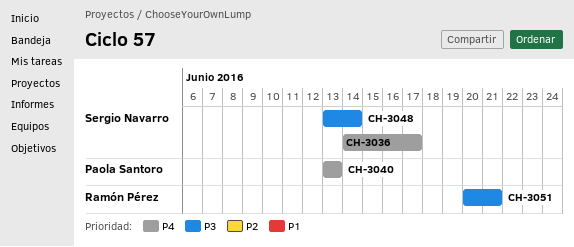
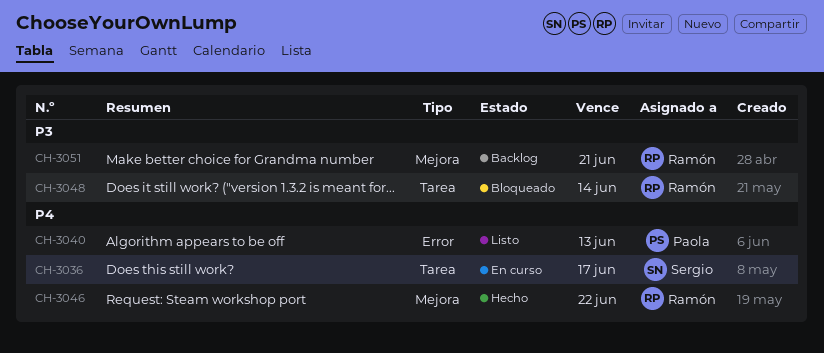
CH-3046: none -> present
CH-3048, owner: Sergio Navarro -> Ramón Pérez

